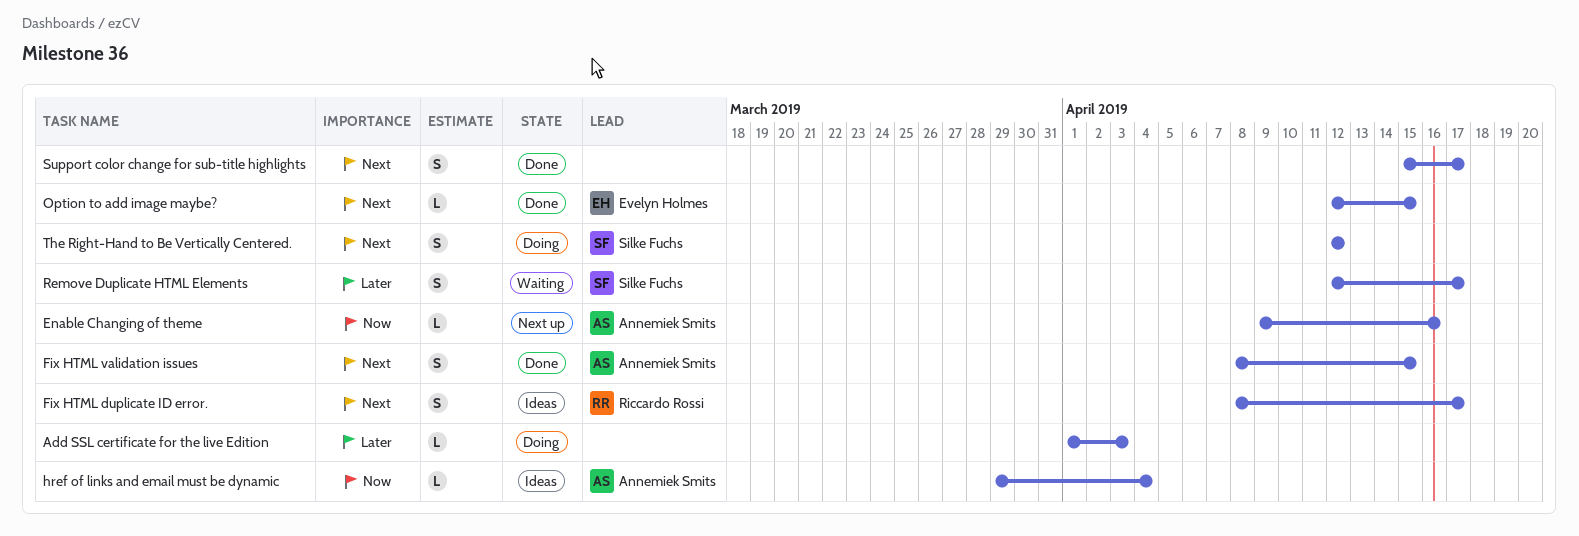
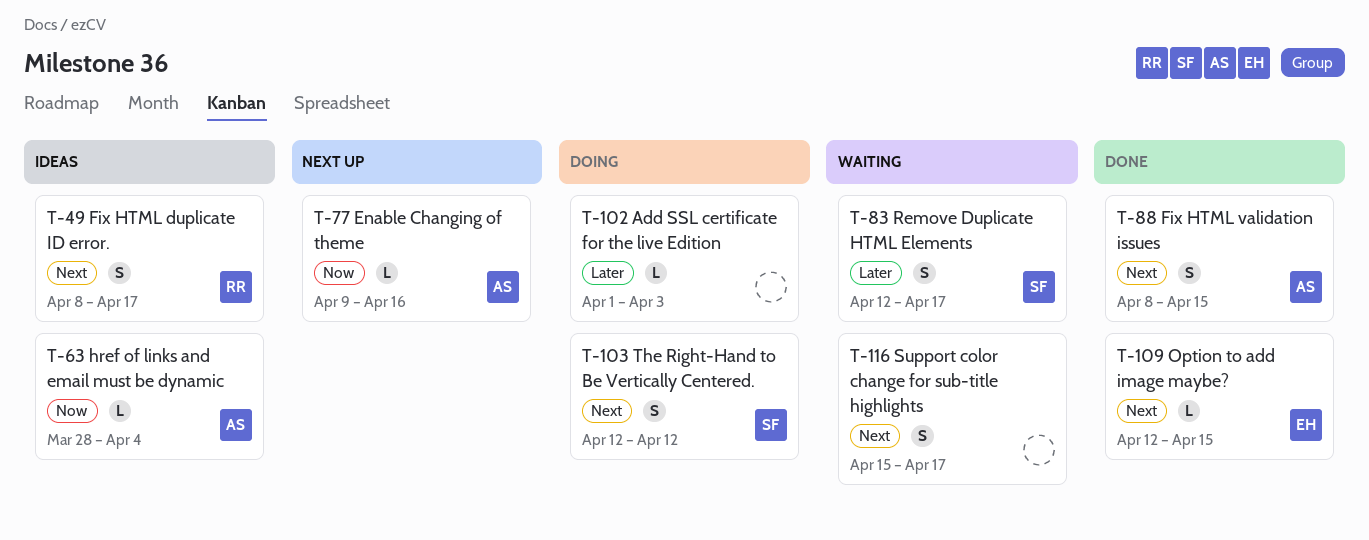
href of links and email must be dynamic, start: Mar 29 -> Mar 28
Support color change for sub-title highlights, status: Done -> Waiting

